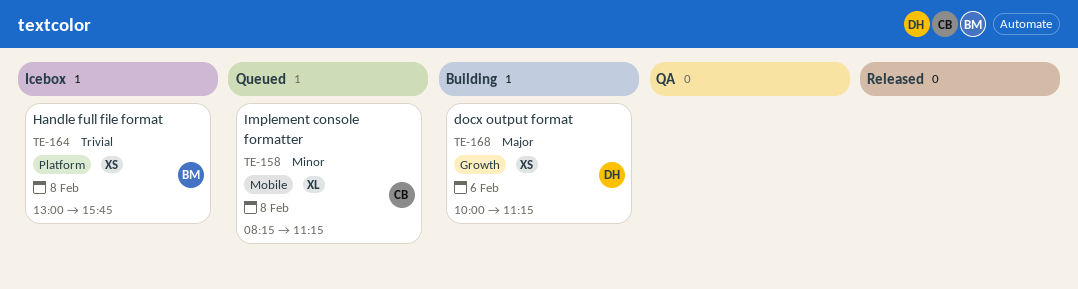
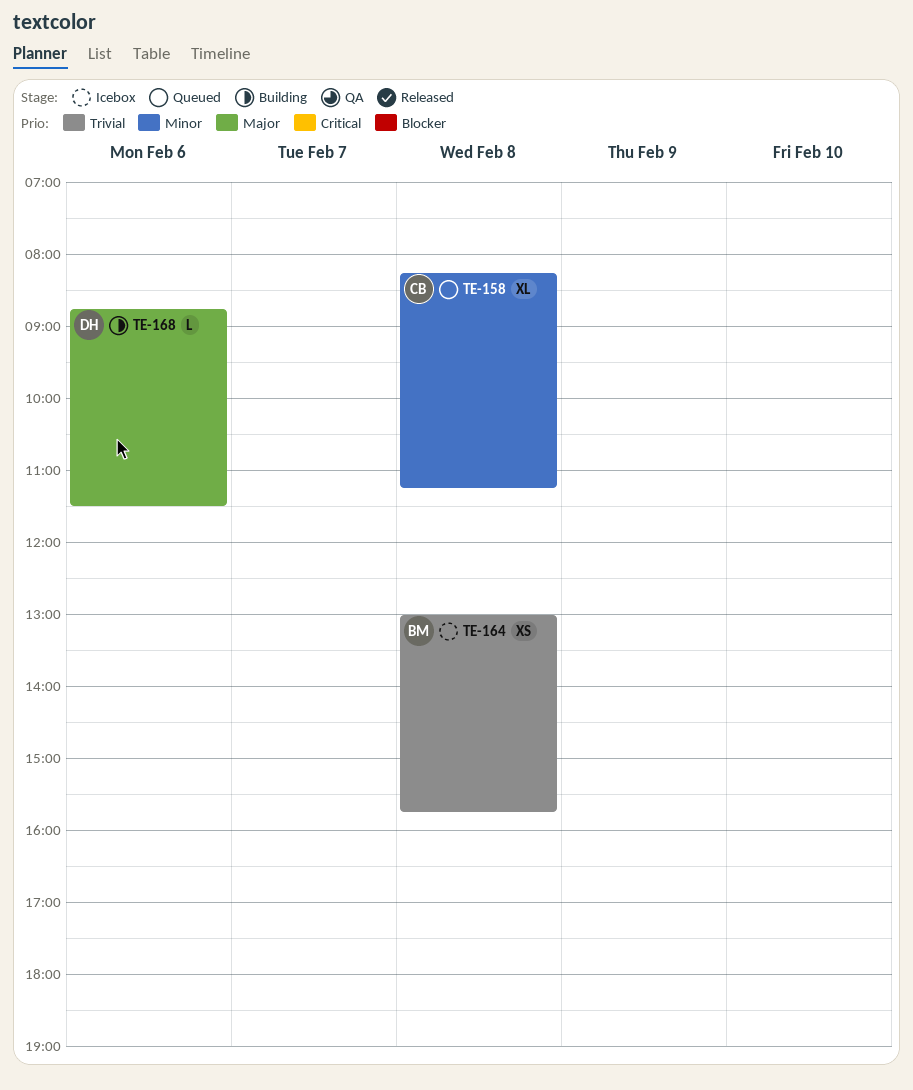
TE-168, estimate: XS -> L
TE-168, begins: 10:00 -> 08:45
TE-168, ends: 11:15 -> 11:30

